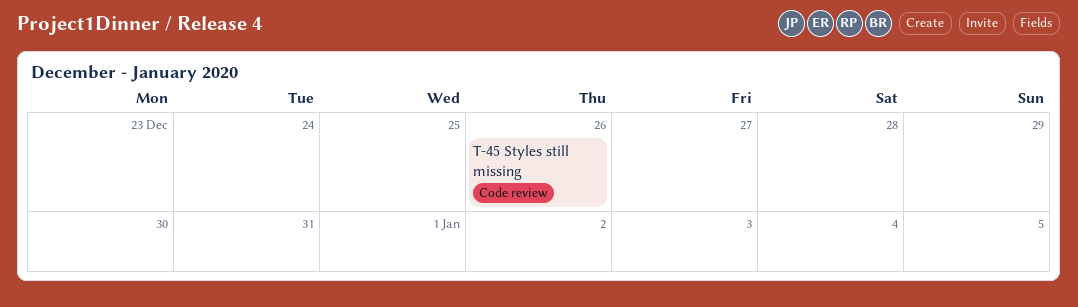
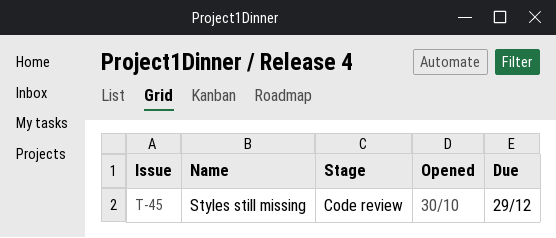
T-45, due: Dec 26 -> Dec 29

